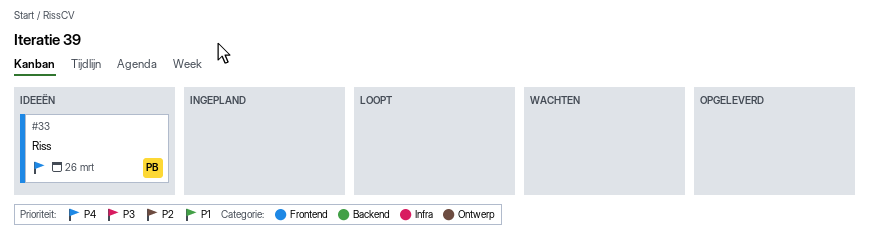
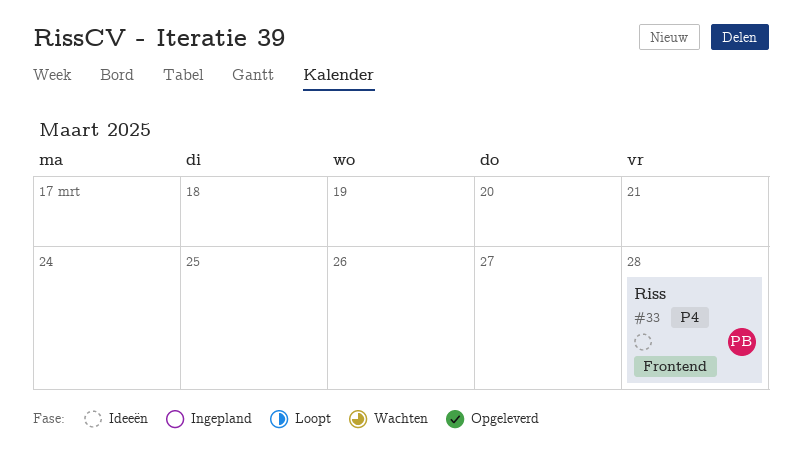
#33, due: Mar 26 -> Mar 28

